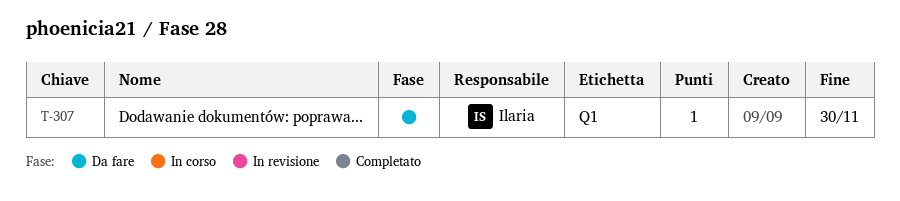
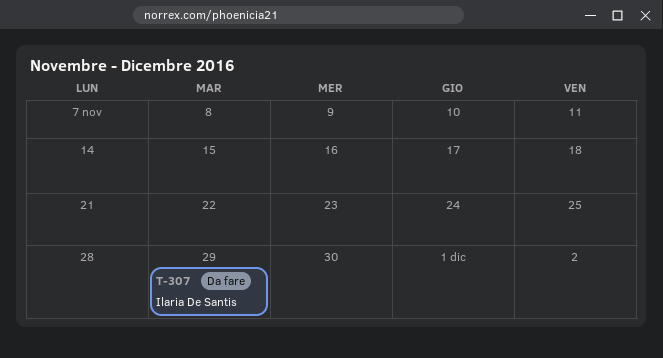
T-307, due: Nov 30 -> Nov 29

